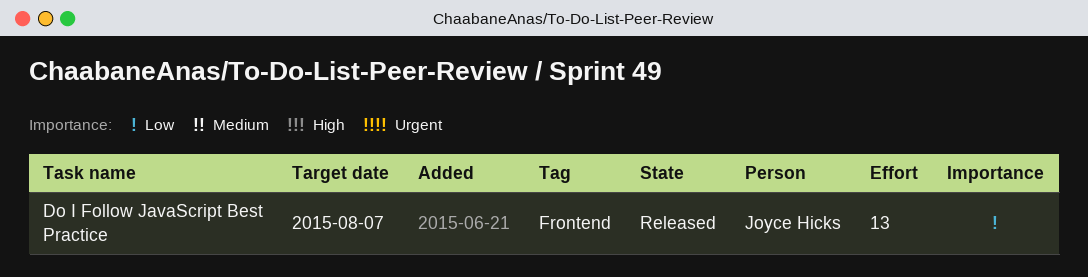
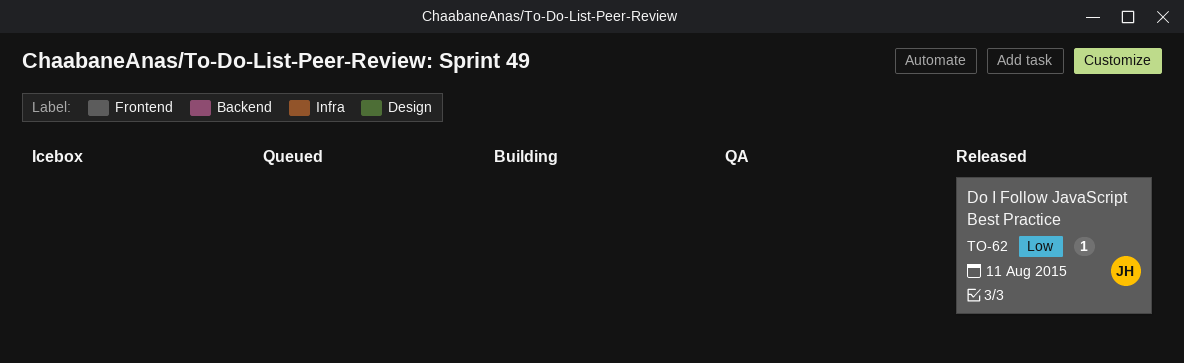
Do I Follow JavaScript Best Practice, estimate: 13 -> 1
Do I Follow JavaScript Best Practice, due: Aug 7 -> Aug 11

